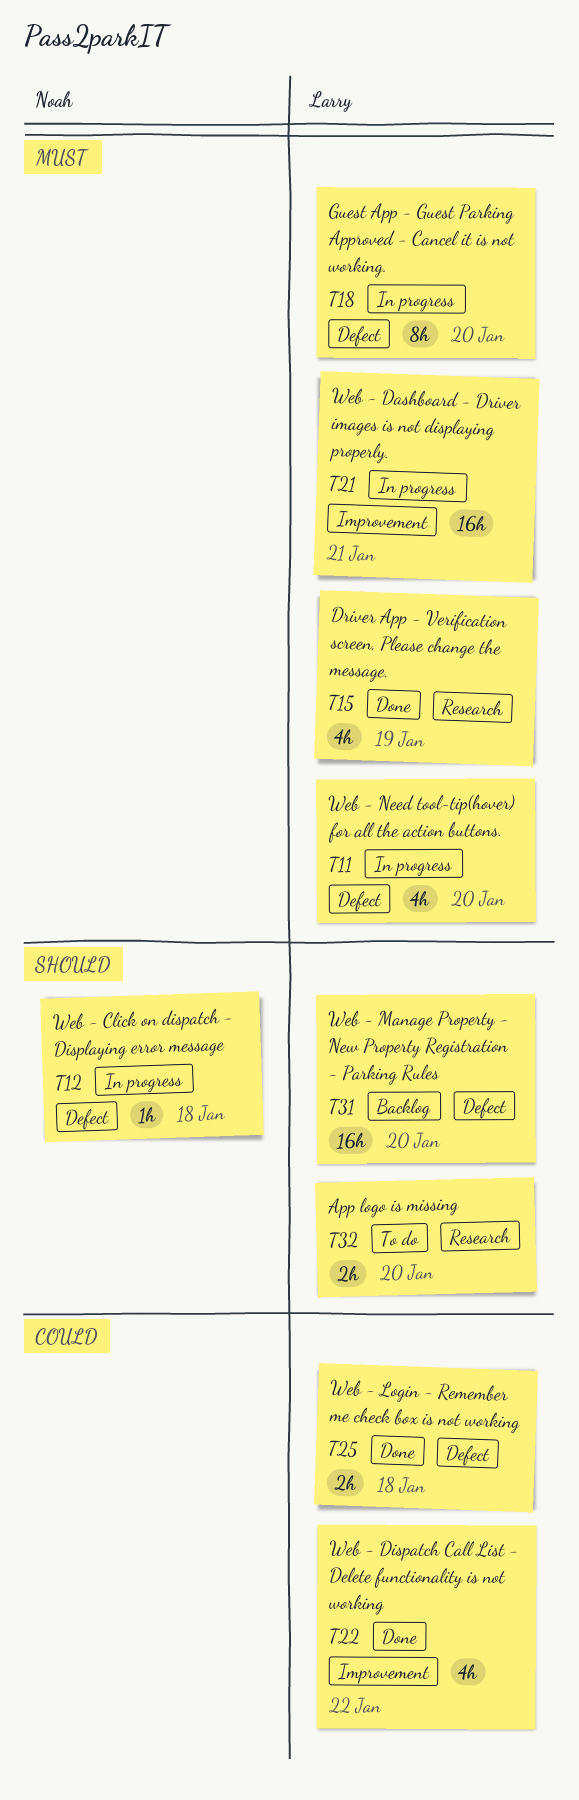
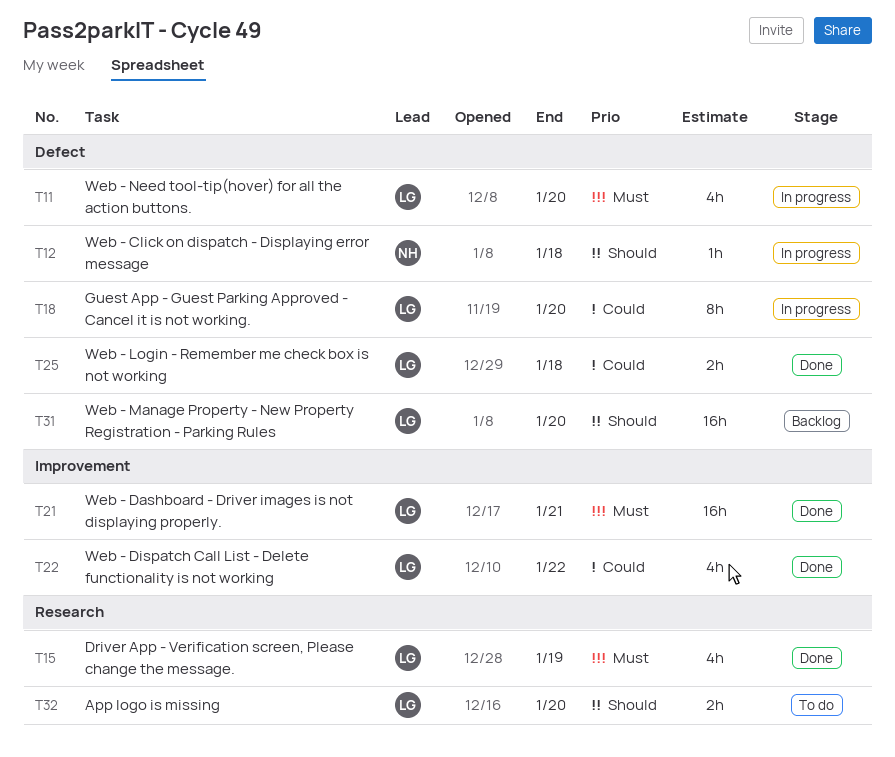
T18, priority: Must -> Could
T21, status: In progress -> Done

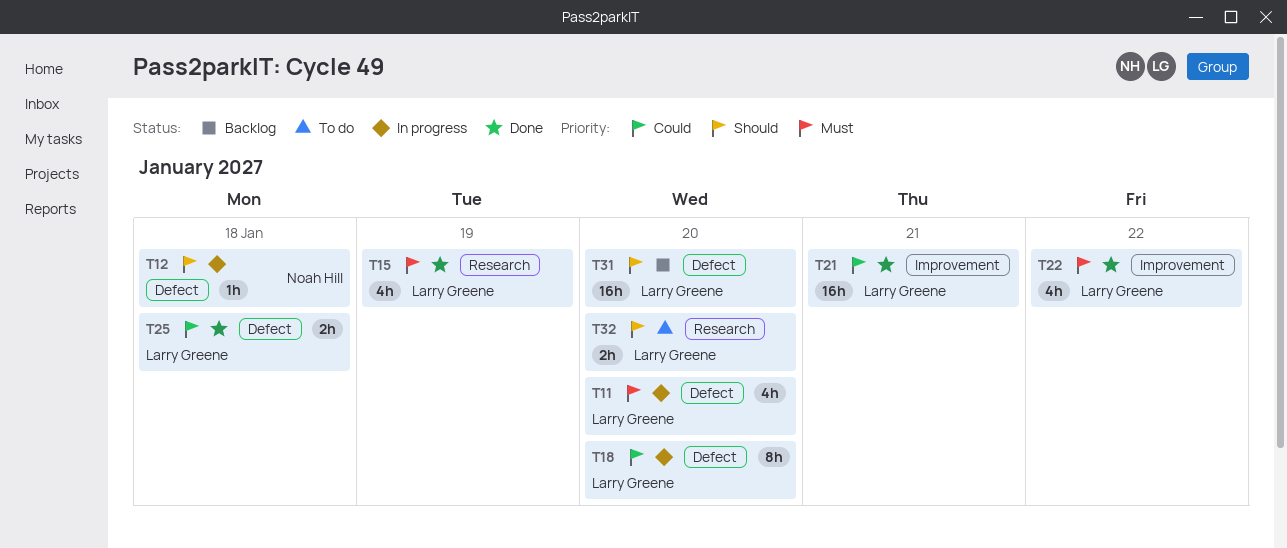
T21, priority: Must -> Could
T22, priority: Could -> Must

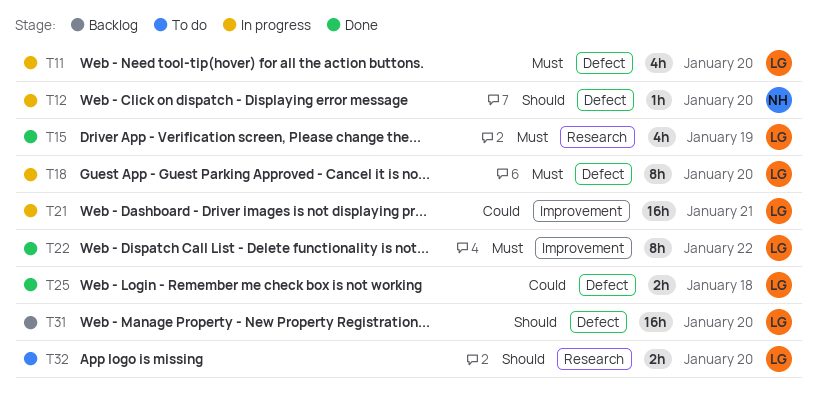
T12, due: Jan 18 -> Jan 20
T18, priority: Could -> Must
T21, status: Done -> In progress
T22, estimate: 4h -> 8h

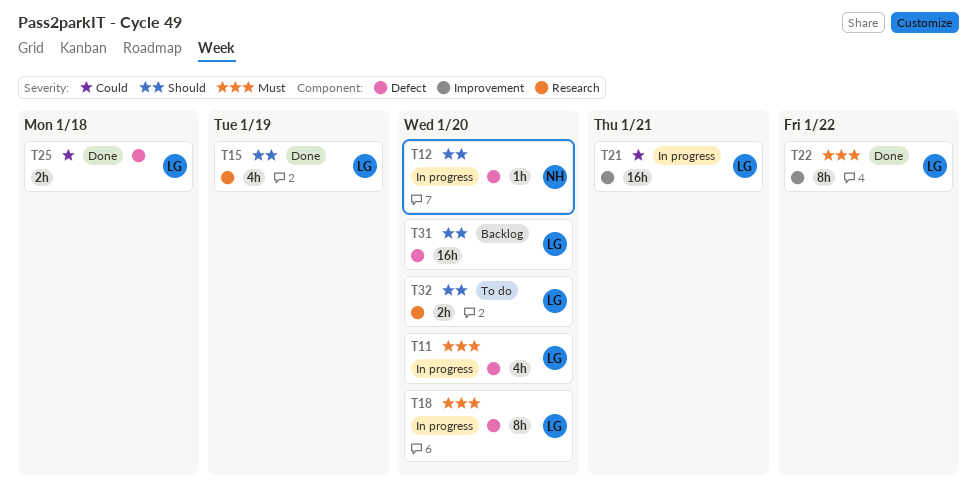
T15, priority: Must -> Should

